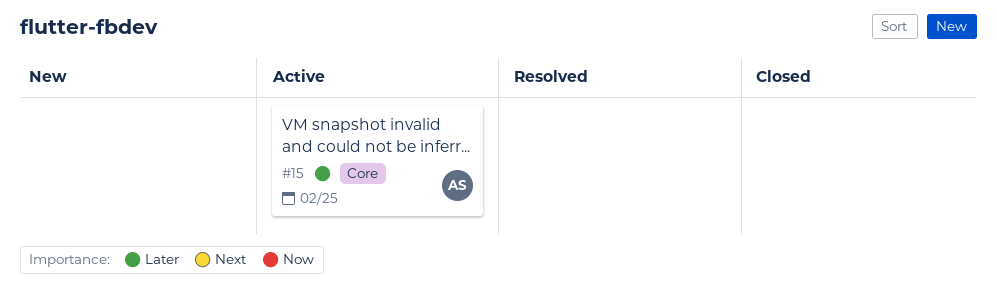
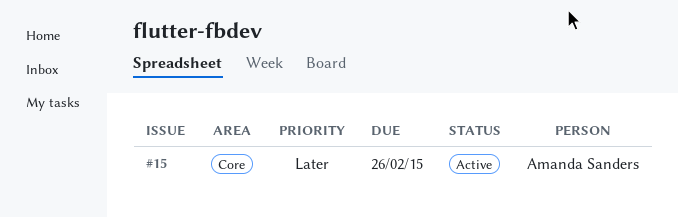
#15, due: Feb 25 -> Feb 26

